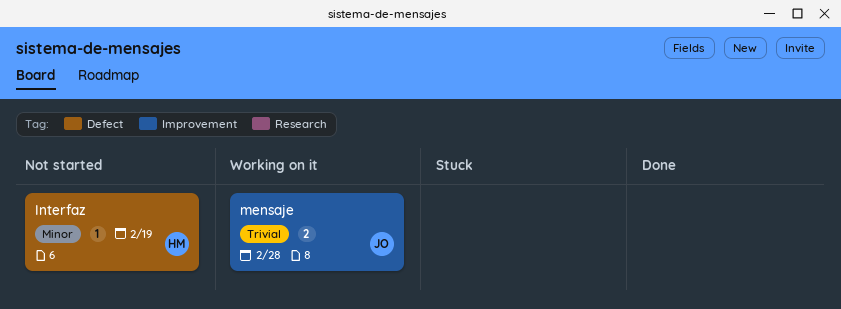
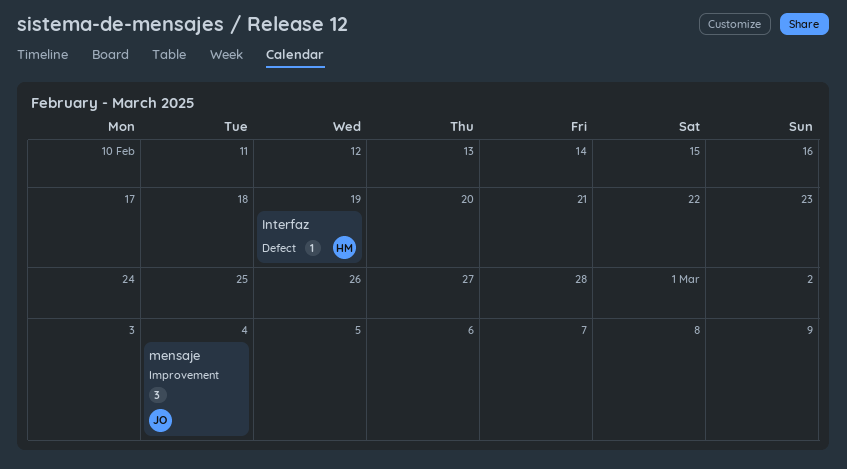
mensaje, estimate: 2 -> 3
mensaje, due: Feb 28 -> Mar 4

